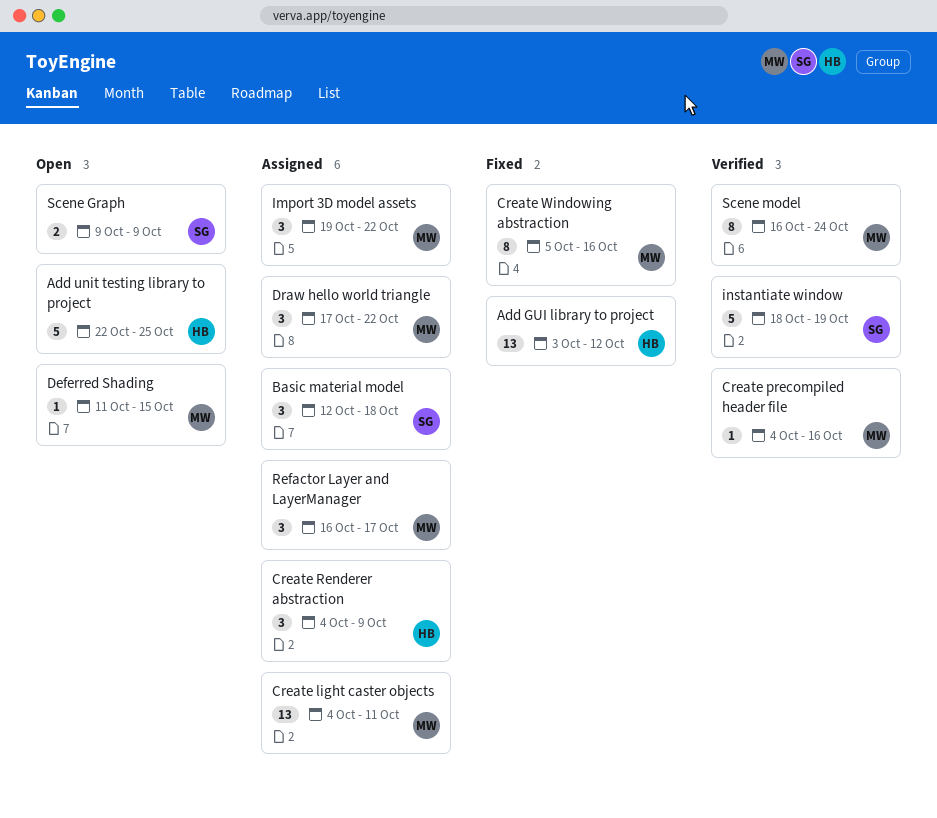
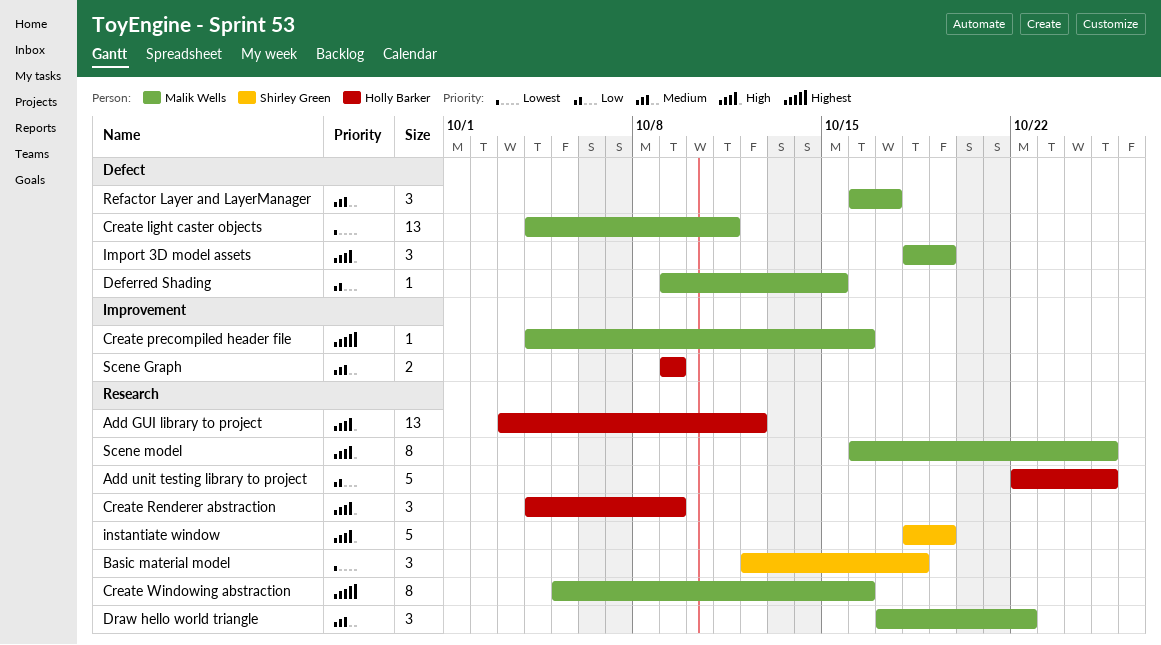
Deferred Shading, start: Oct 11 -> Oct 9
Import 3D model assets, start: Oct 19 -> Oct 18
Import 3D model assets, due: Oct 22 -> Oct 19
Scene Graph, owner: Shirley Green -> Holly Barker
Scene model, due: Oct 24 -> Oct 25

